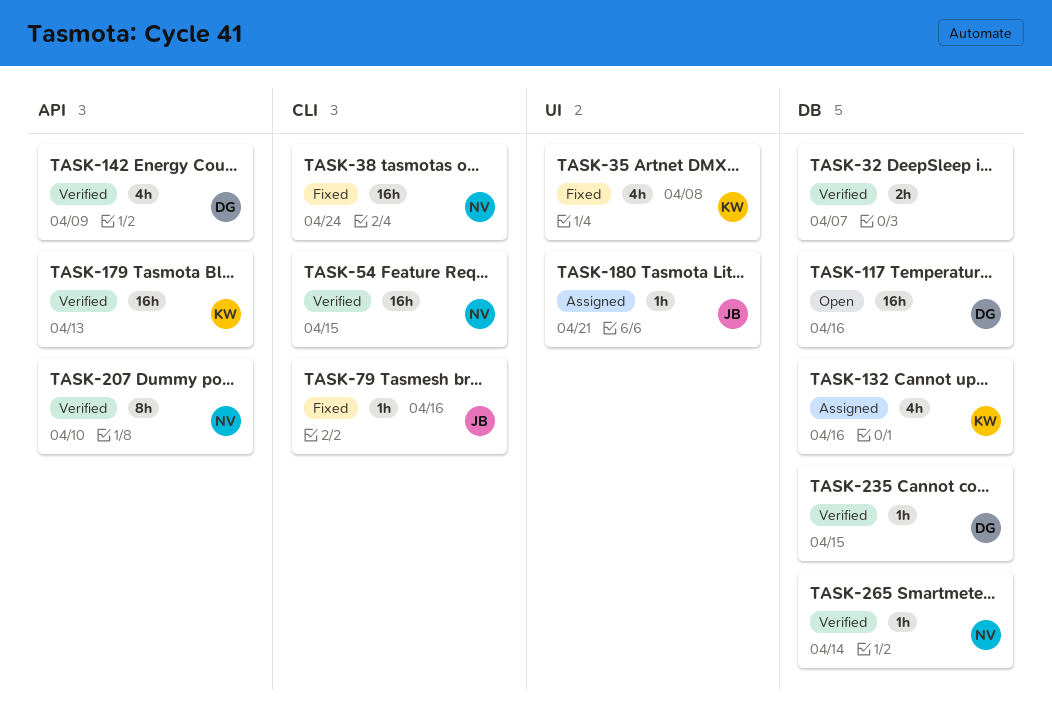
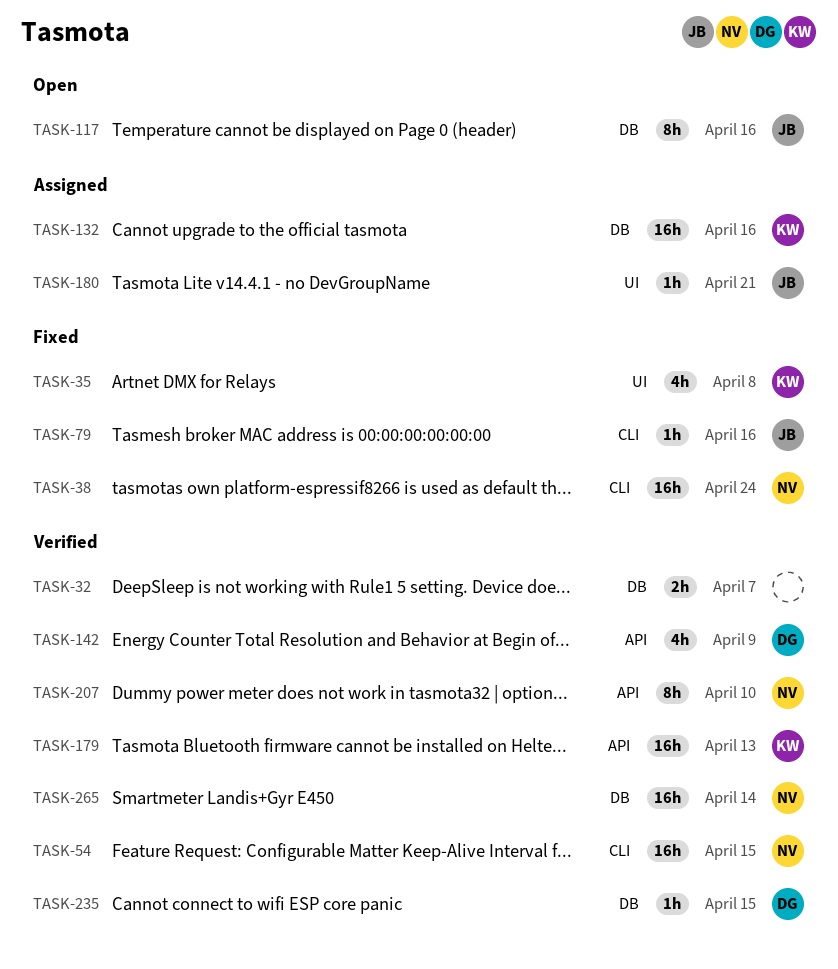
TASK-117, owner: DG -> JB
TASK-117, estimate: 16h -> 8h
TASK-132, estimate: 4h -> 16h
TASK-265, estimate: 1h -> 16h

